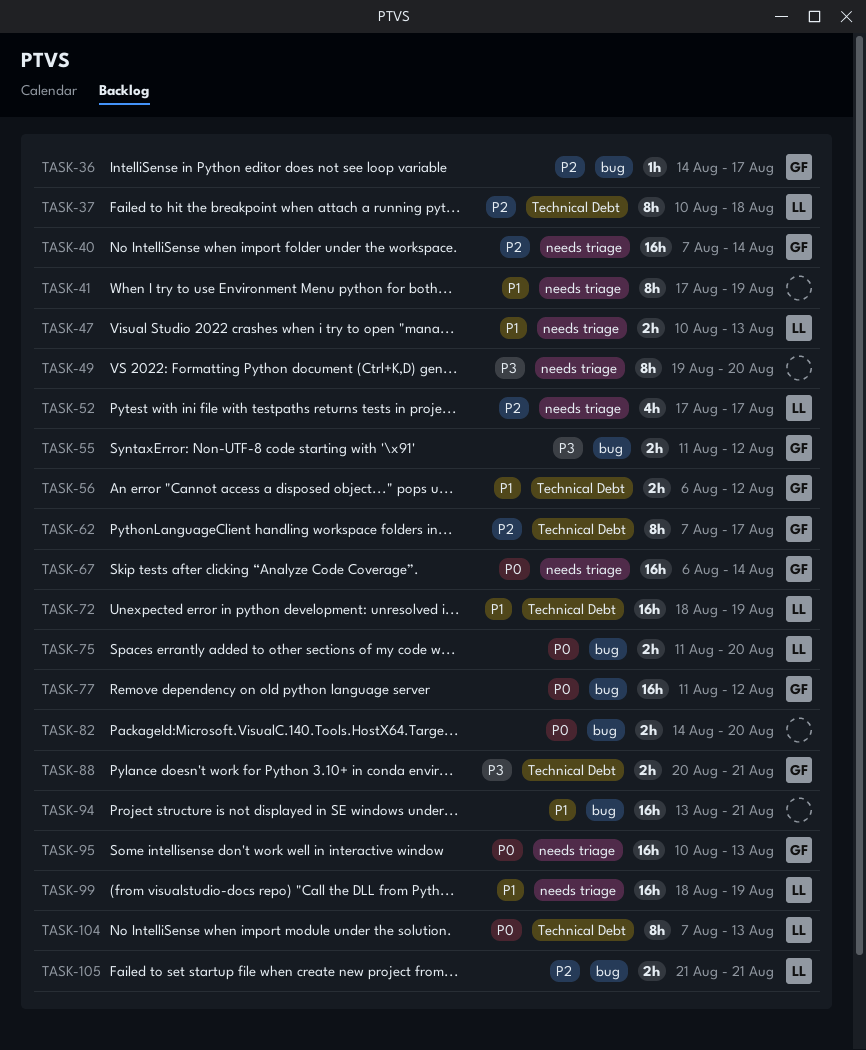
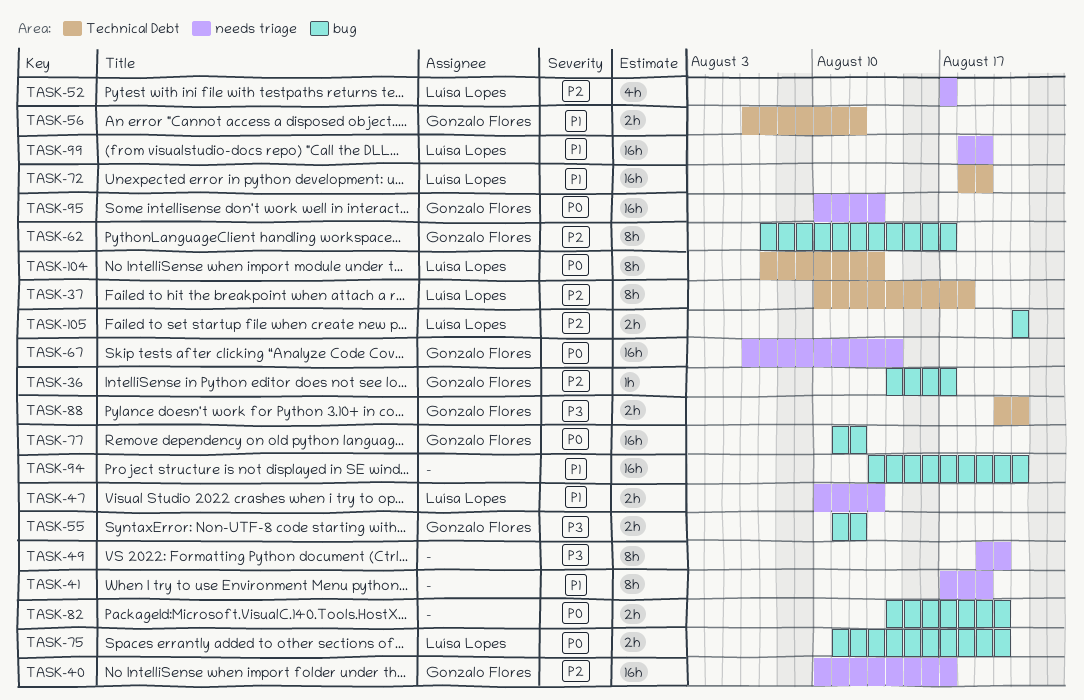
TASK-40, start: Aug 7 -> Aug 10
TASK-40, due: Aug 14 -> Aug 17
TASK-62, label: Technical Debt -> bug

